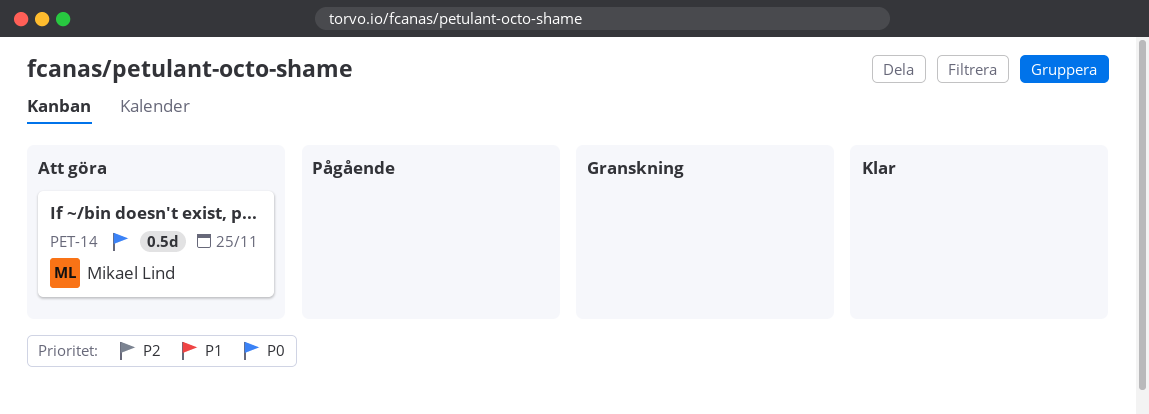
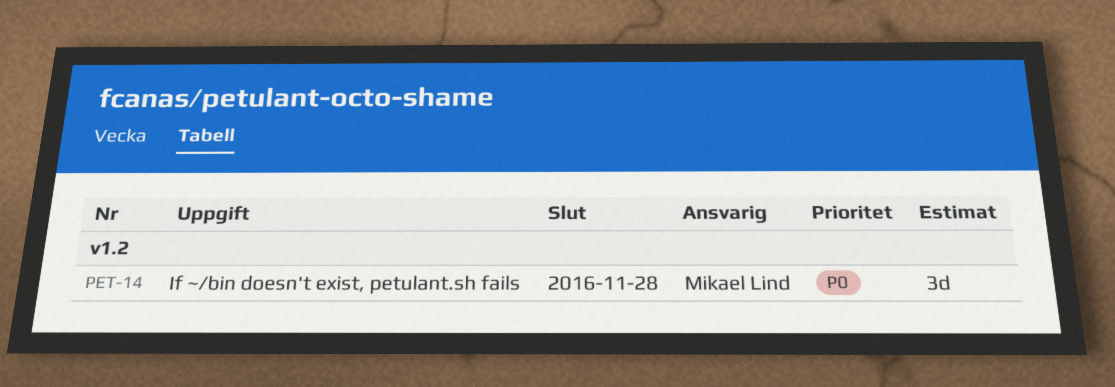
PET-14, estimate: 0.5d -> 3d
PET-14, due: Nov 25 -> Nov 28

